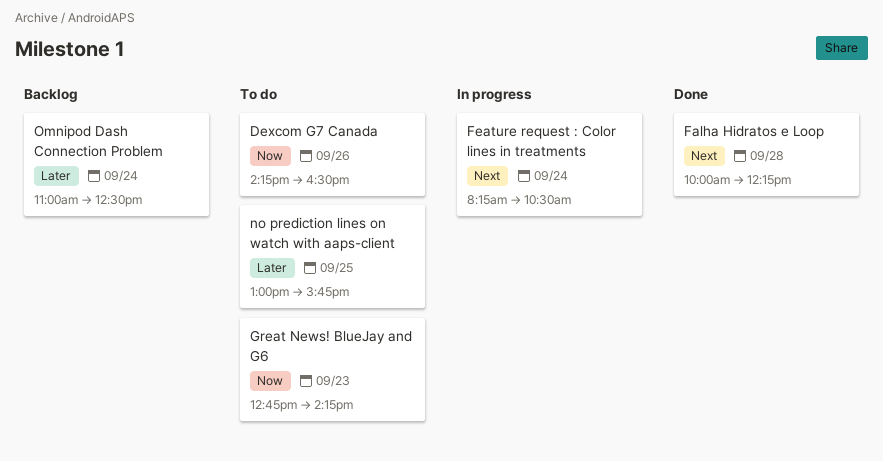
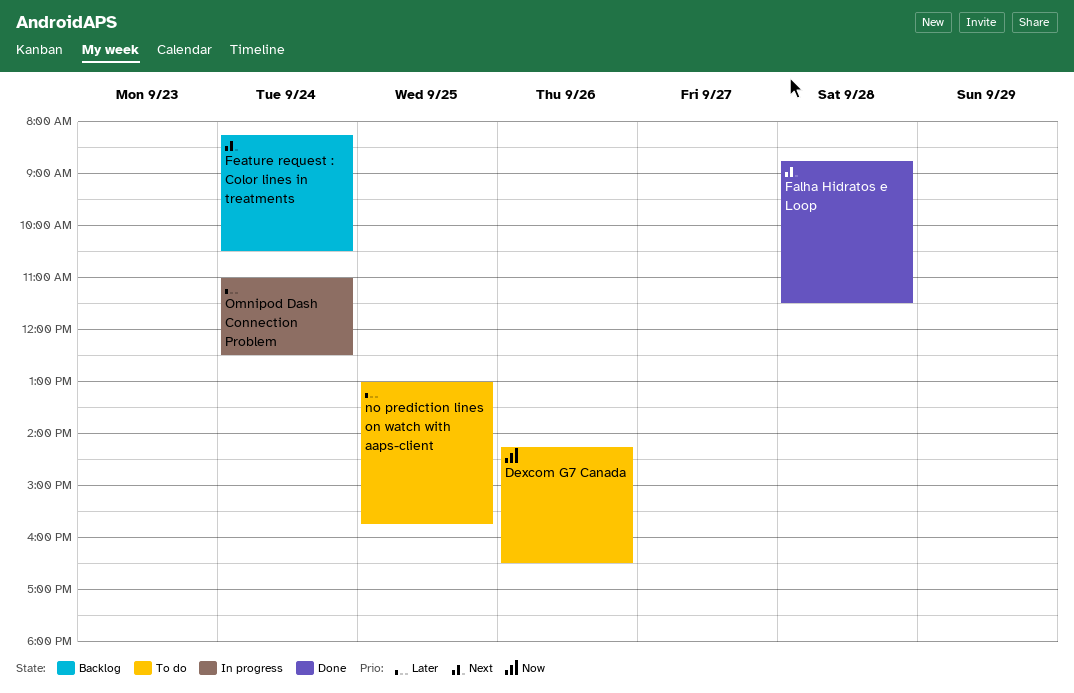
Falha Hidratos e Loop, begins: 10:00 -> 08:45
Falha Hidratos e Loop, ends: 12:15 -> 11:30
Feature request : Color lines in treatments, status: In progress -> Backlog
Great News! BlueJay and G6: present -> none
Omnipod Dash Connection Problem, status: Backlog -> In progress

